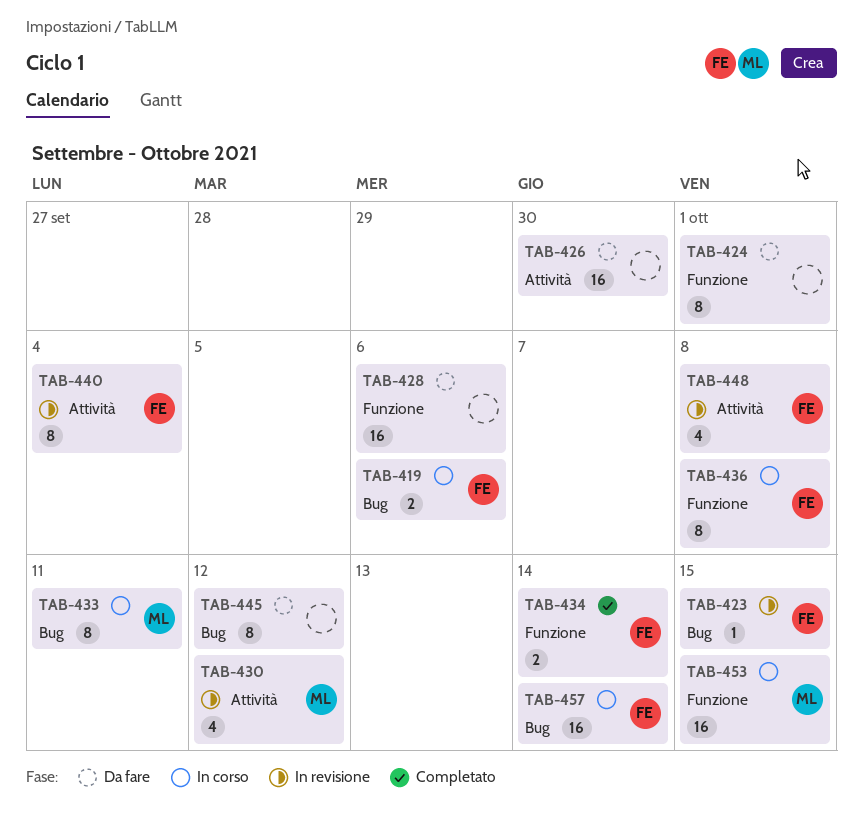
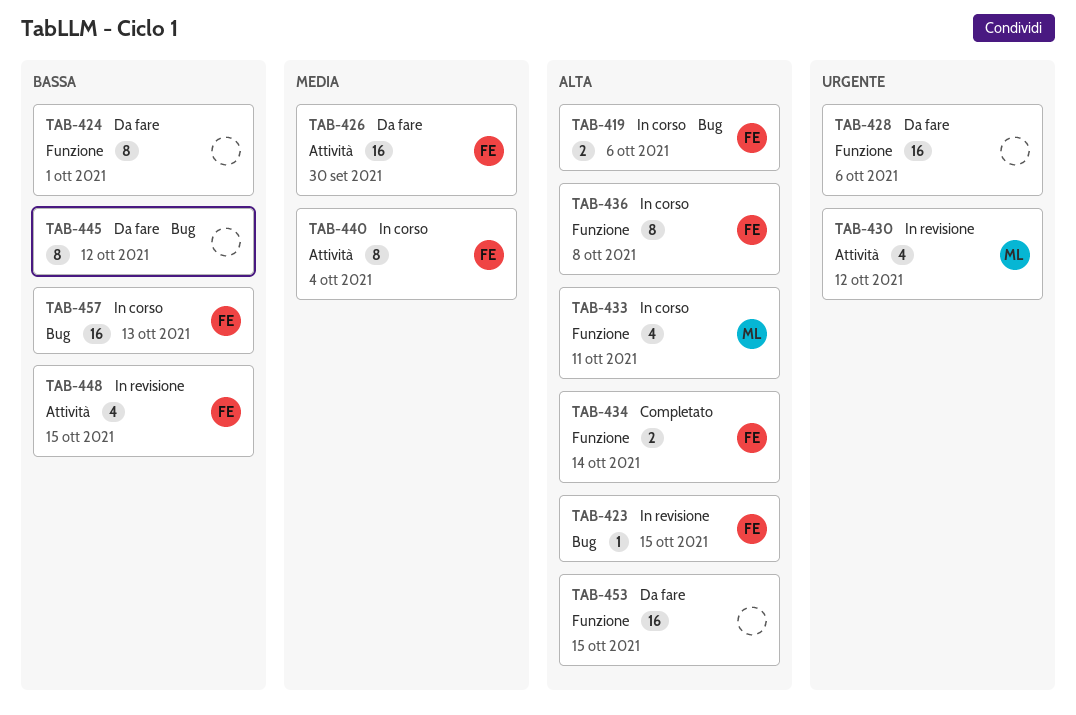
TAB-426, owner: none -> FE
TAB-433, label: Bug -> Funzione
TAB-433, estimate: 8 -> 4
TAB-440, status: In revisione -> In corso
TAB-448, due: Oct 8 -> Oct 15
TAB-453, status: In corso -> Da fare
TAB-453, owner: ML -> none
TAB-457, due: Oct 14 -> Oct 13

